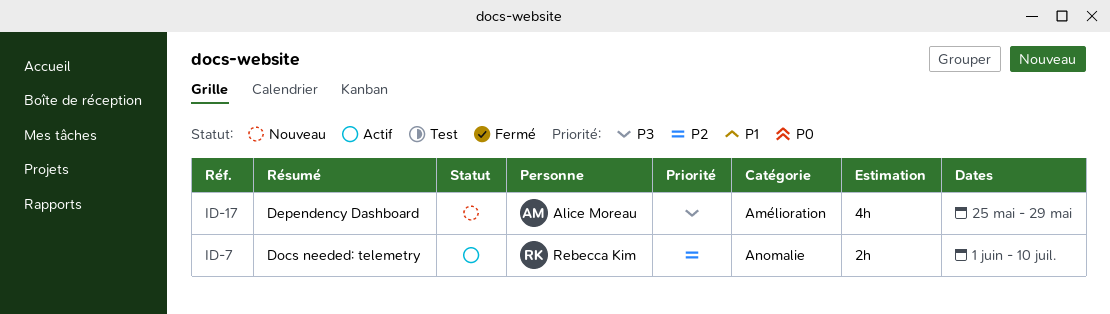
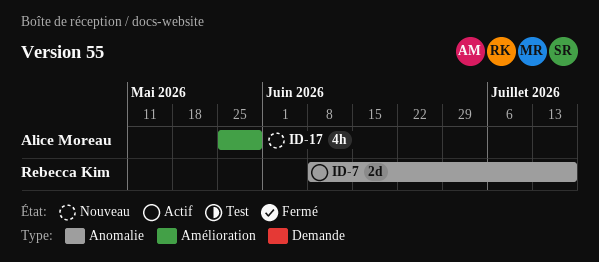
ID-7, estimate: 2h -> 2d
ID-7, start: Jun 1 -> Jun 8
ID-7, due: Jul 10 -> Jul 17

